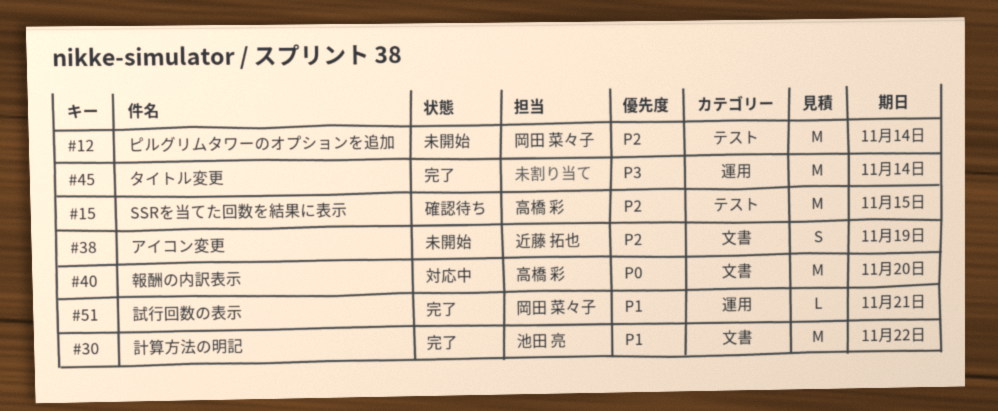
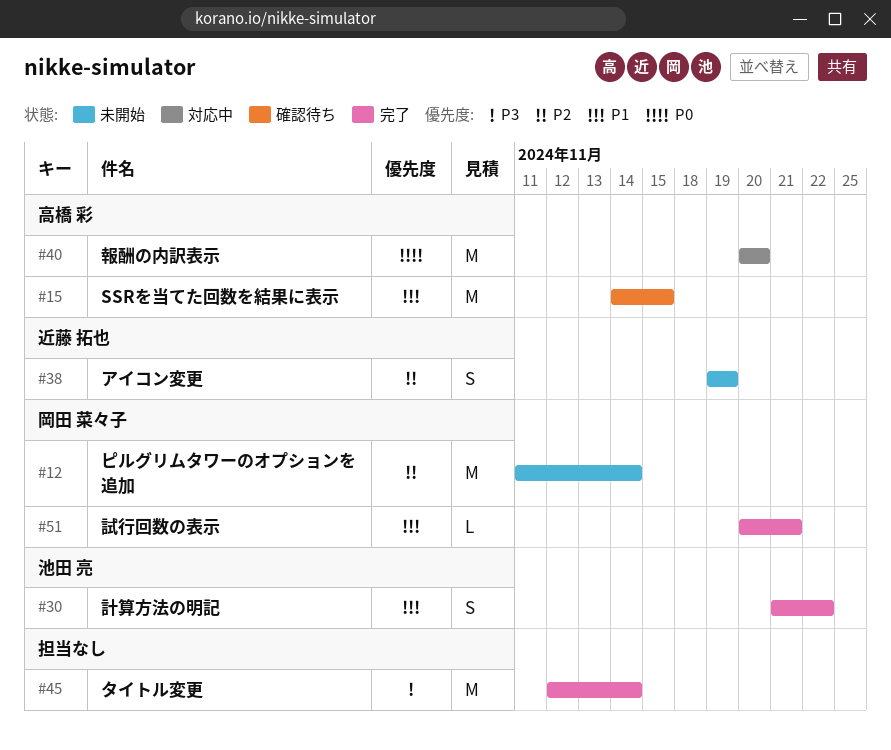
#15, priority: P2 -> P1
#30, estimate: M -> S

